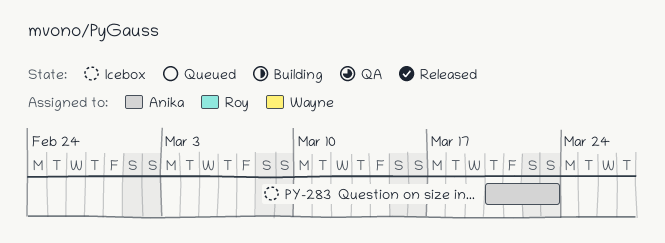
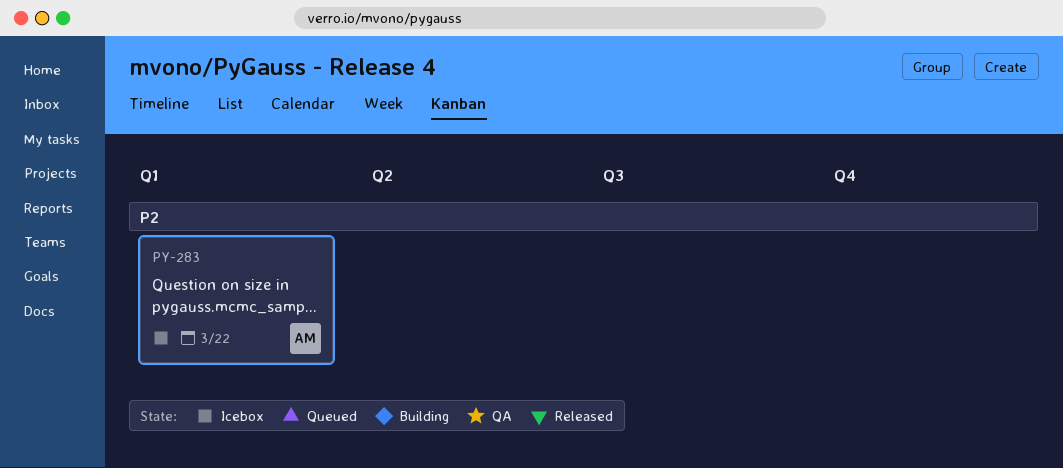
PY-283, due: Mar 23 -> Mar 22

